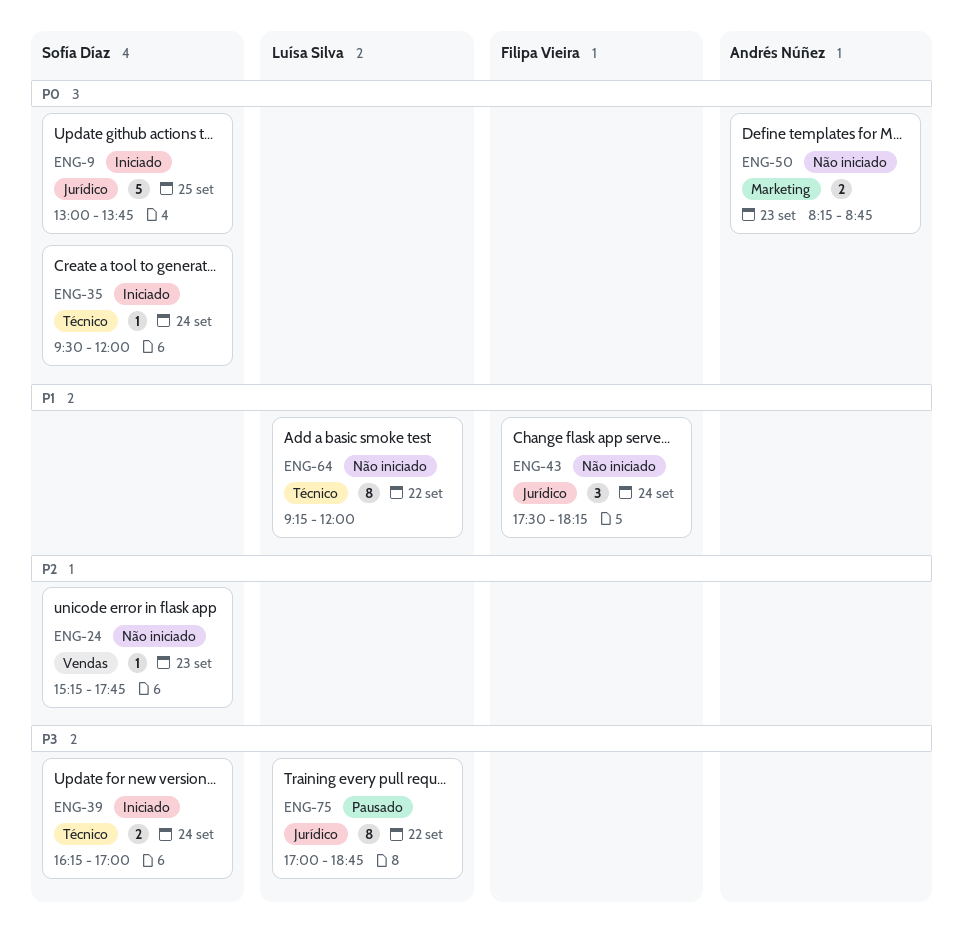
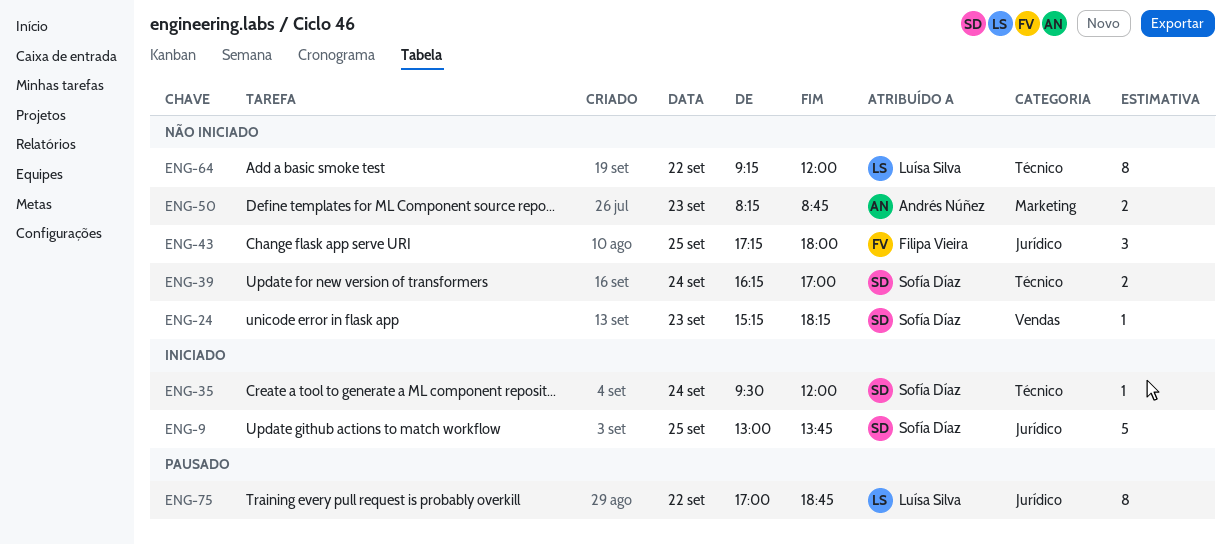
ENG-24, ends: 17:45 -> 18:15
ENG-39, status: Iniciado -> Não iniciado
ENG-43, day: Sep 24 -> Sep 25
ENG-43, begins: 17:30 -> 17:15
ENG-43, ends: 18:15 -> 18:00

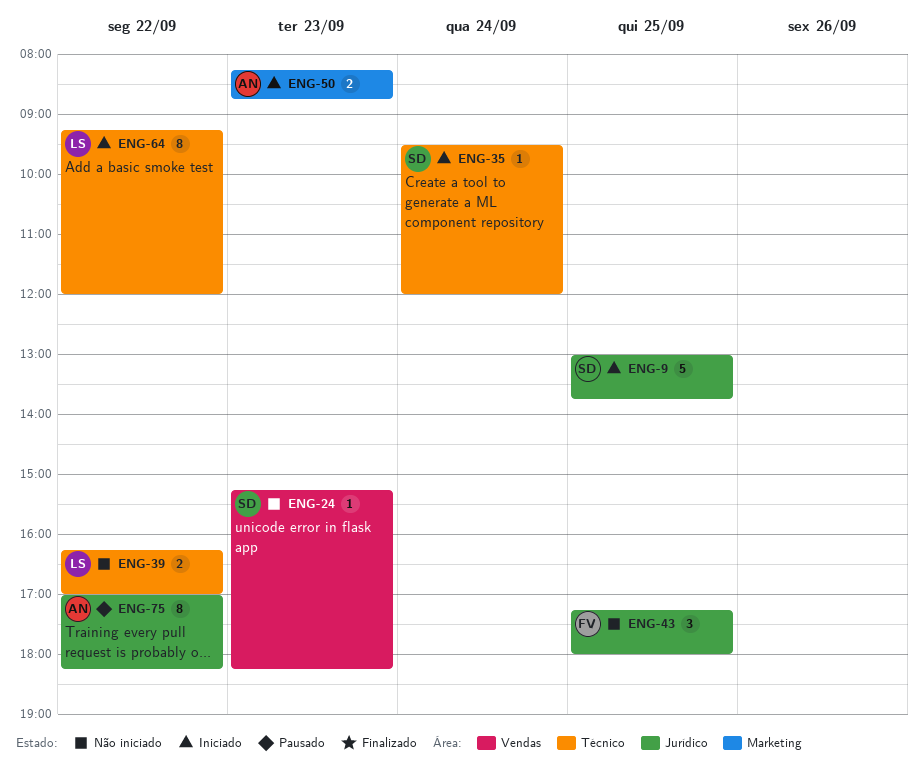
ENG-39, owner: Sofía Díaz -> Luísa Silva
ENG-39, day: Sep 24 -> Sep 22
ENG-50, status: Não iniciado -> Iniciado
ENG-64, status: Não iniciado -> Iniciado
ENG-75, owner: Luísa Silva -> Andrés Núñez
ENG-75, ends: 18:45 -> 18:15

